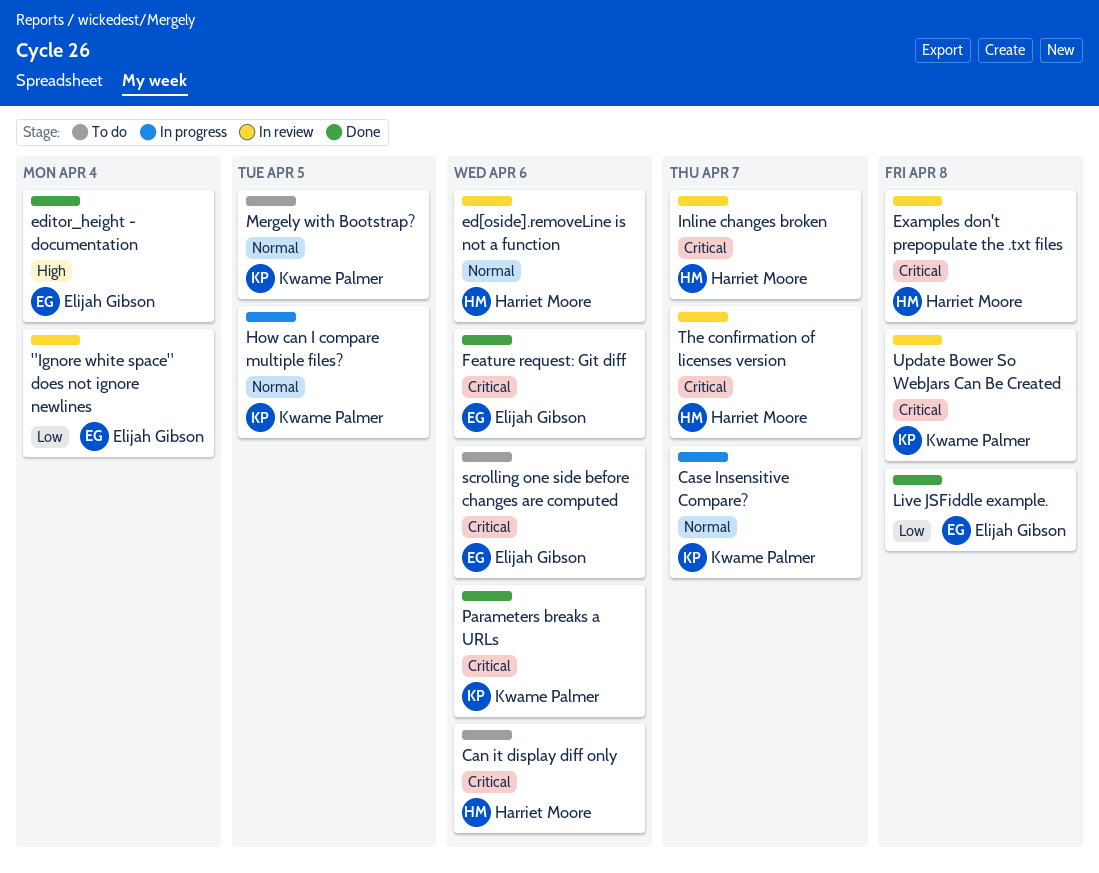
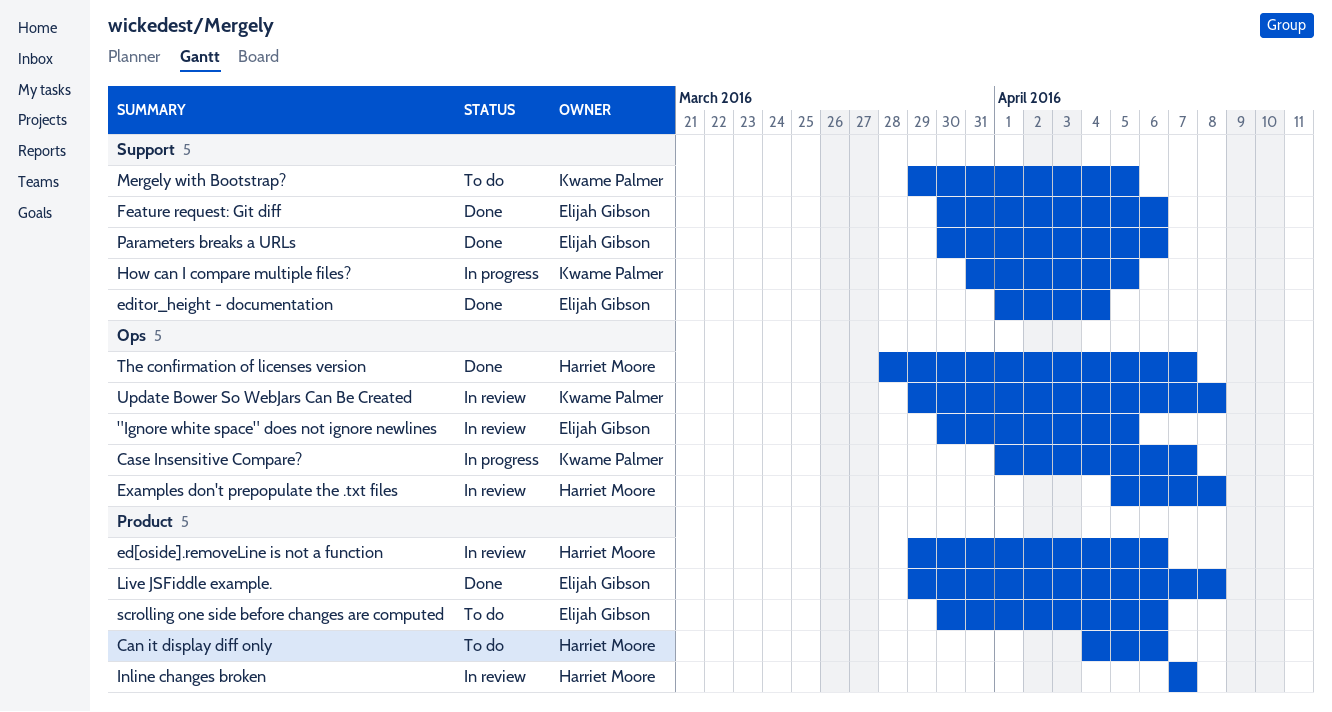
"Ignore white space" does not ignore newlines, due: Apr 4 -> Apr 5
Parameters breaks a URLs, owner: Kwame Palmer -> Elijah Gibson
The confirmation of licenses version, status: In review -> Done

